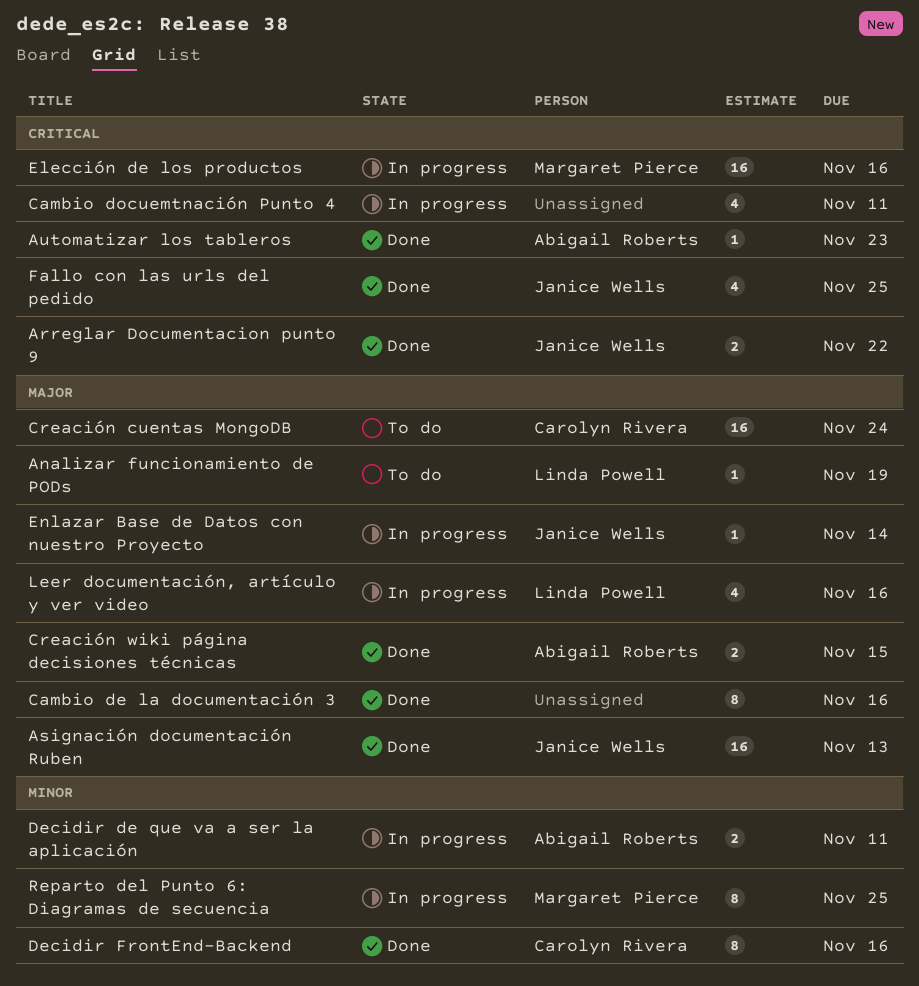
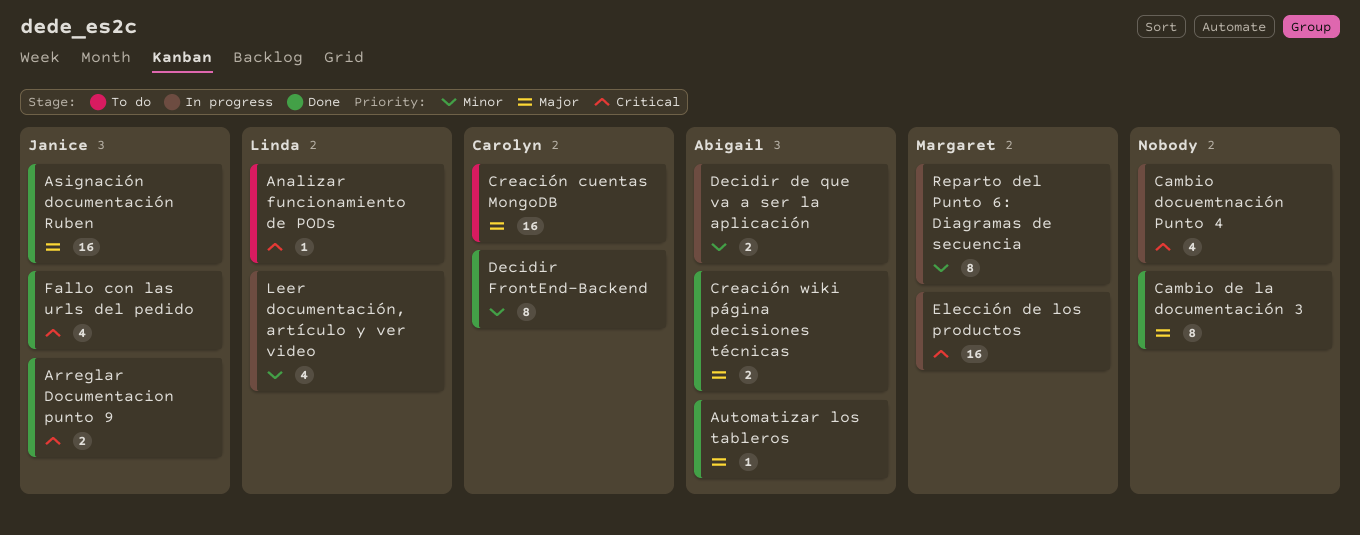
Analizar funcionamiento de PODs, priority: Major -> Critical
Automatizar los tableros, priority: Critical -> Major
Enlazar Base de Datos con nuestro Proyecto: present -> none
Leer documentación, artículo y ver video, priority: Major -> Minor

